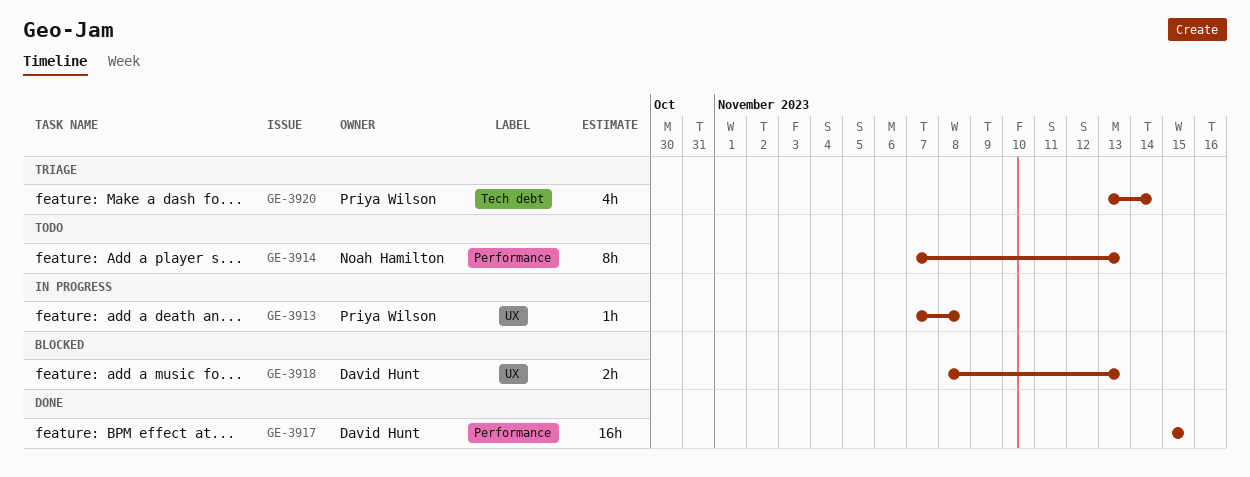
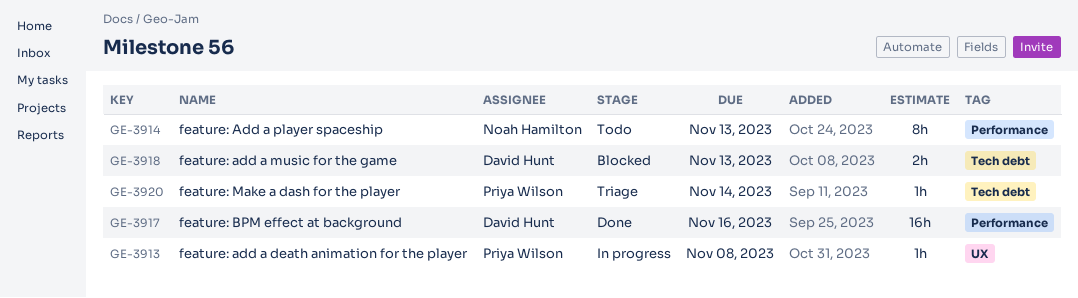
GE-3917, due: Nov 15 -> Nov 16
GE-3918, label: UX -> Tech debt
GE-3920, estimate: 4h -> 1h

